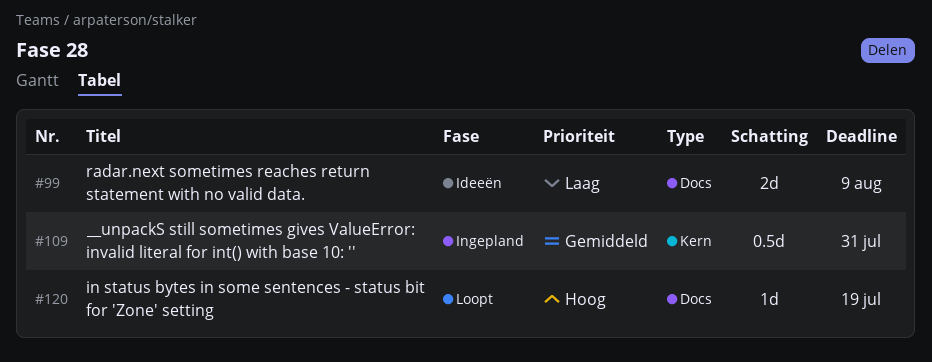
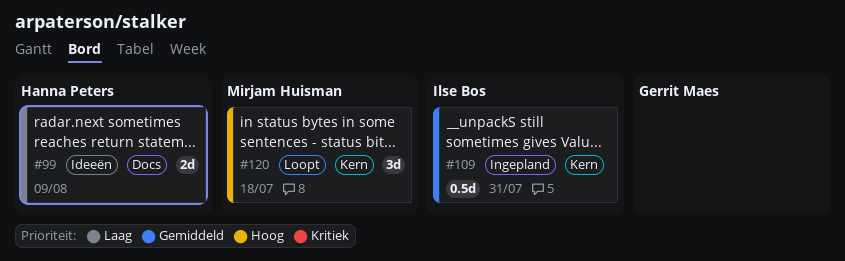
#120, label: Docs -> Kern
#120, estimate: 1d -> 3d
#120, due: Jul 19 -> Jul 18

